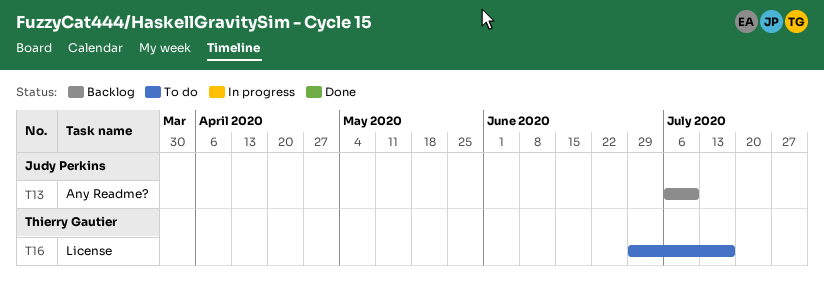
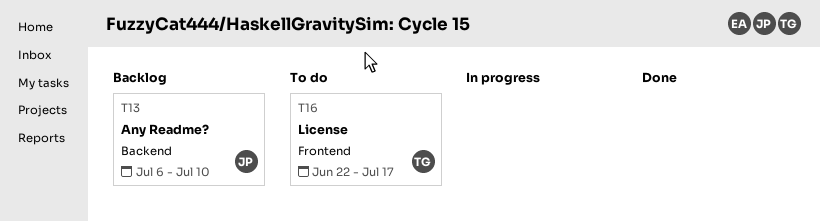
T16, start: Jun 29 -> Jun 22

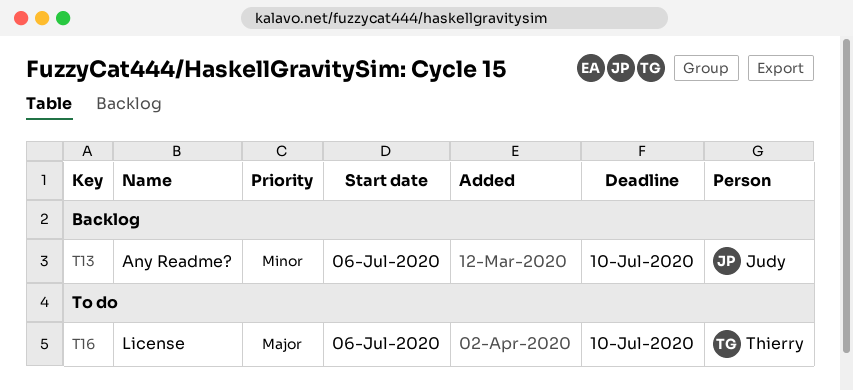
T16, start: Jun 22 -> Jul 6
T16, due: Jul 17 -> Jul 10

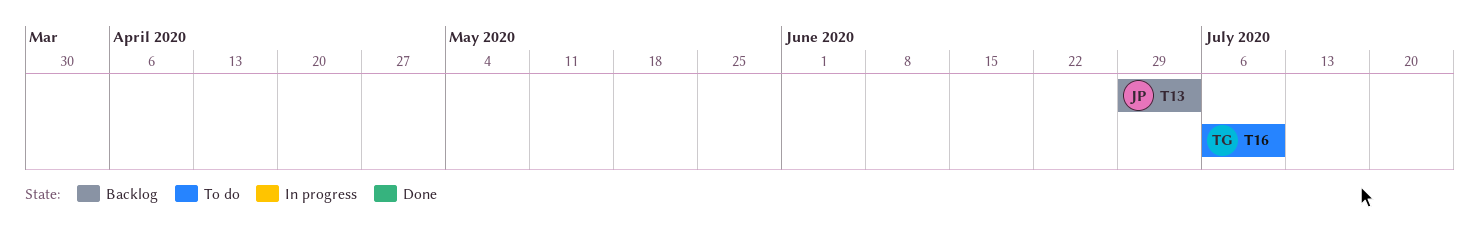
T13, start: Jul 6 -> Jun 29
T13, due: Jul 10 -> Jul 3

